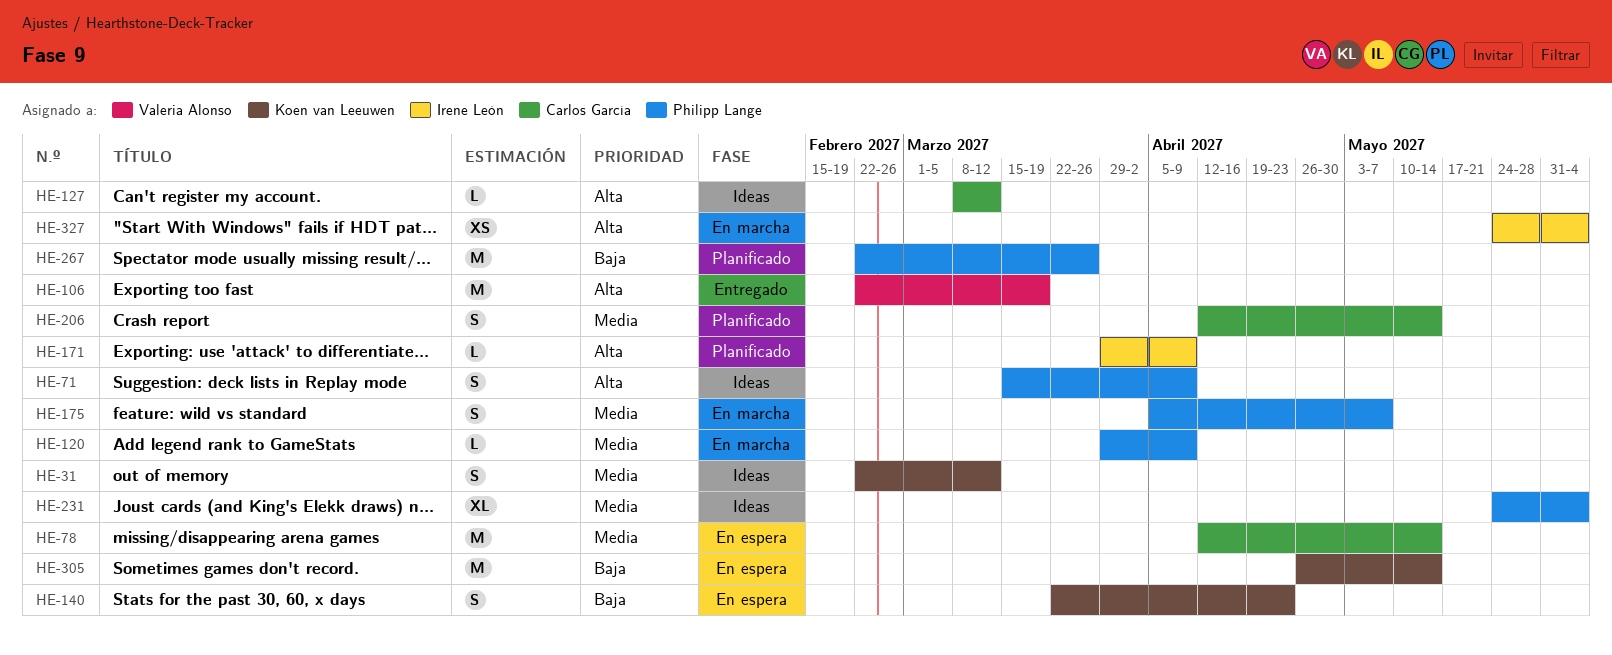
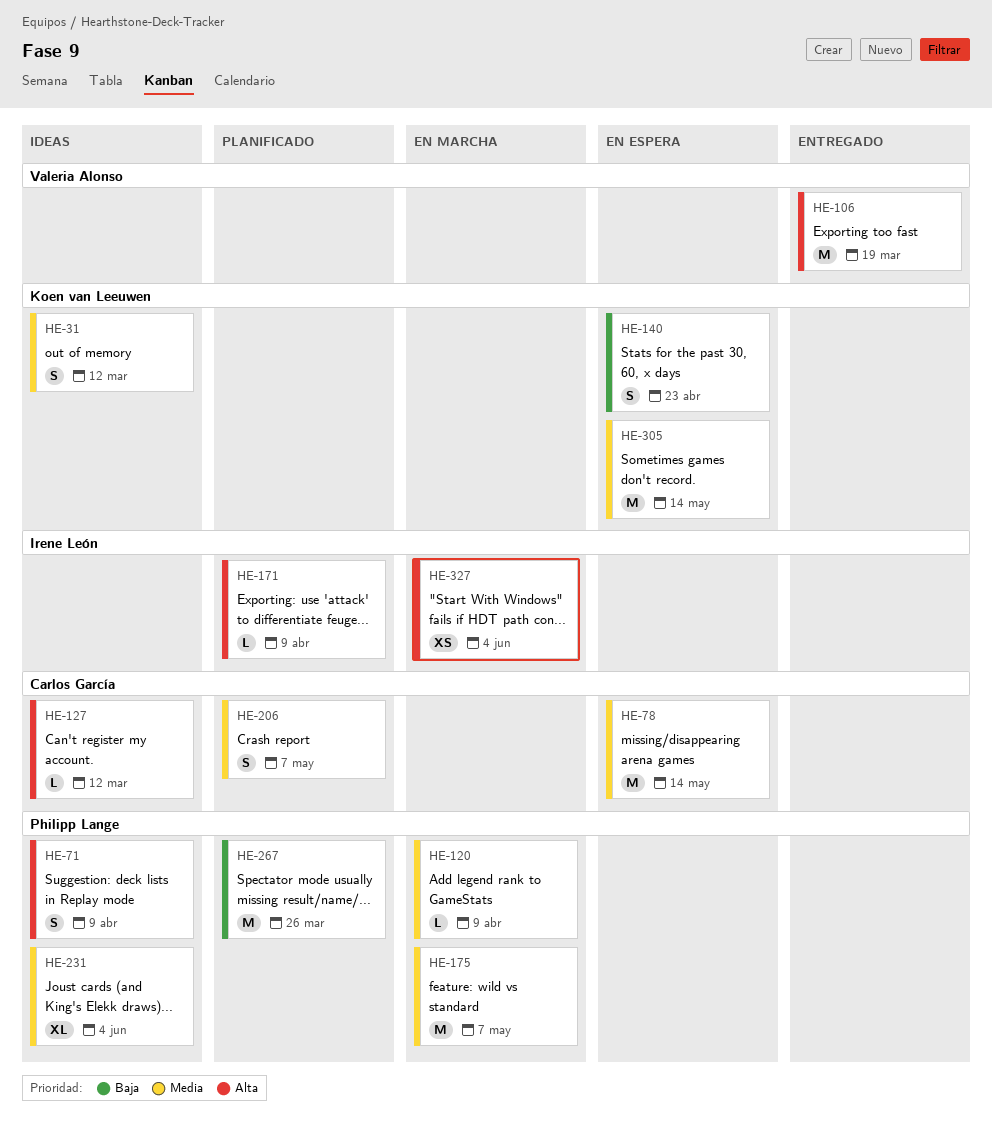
HE-175, estimate: S -> M
HE-206, due: May 14 -> May 7
HE-305, priority: Baja -> Media

